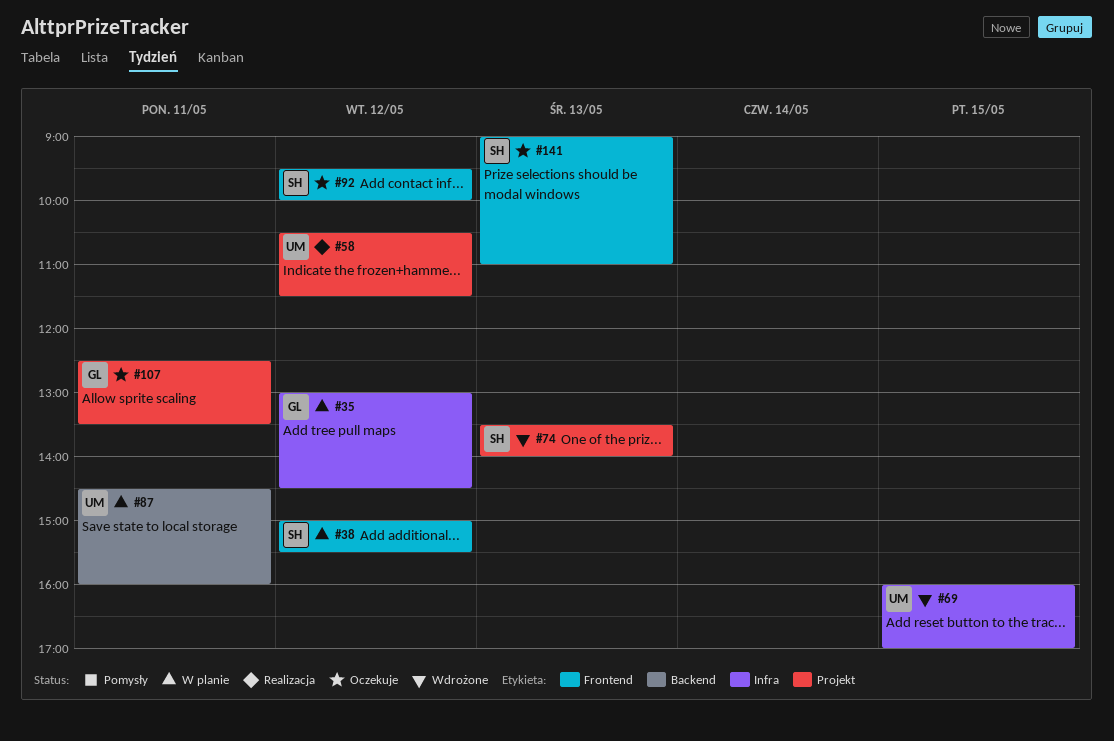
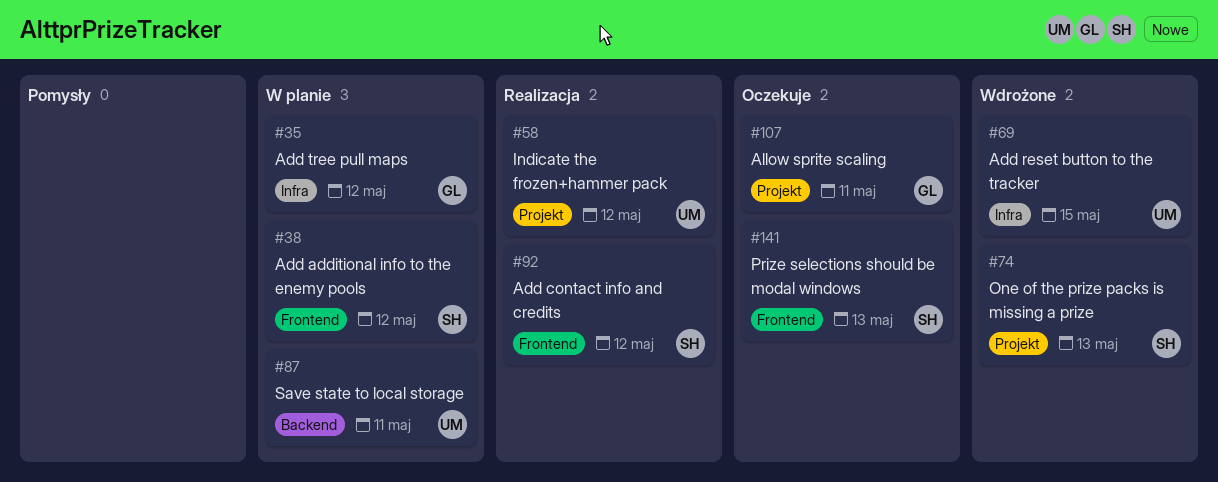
#92, status: Oczekuje -> Realizacja

